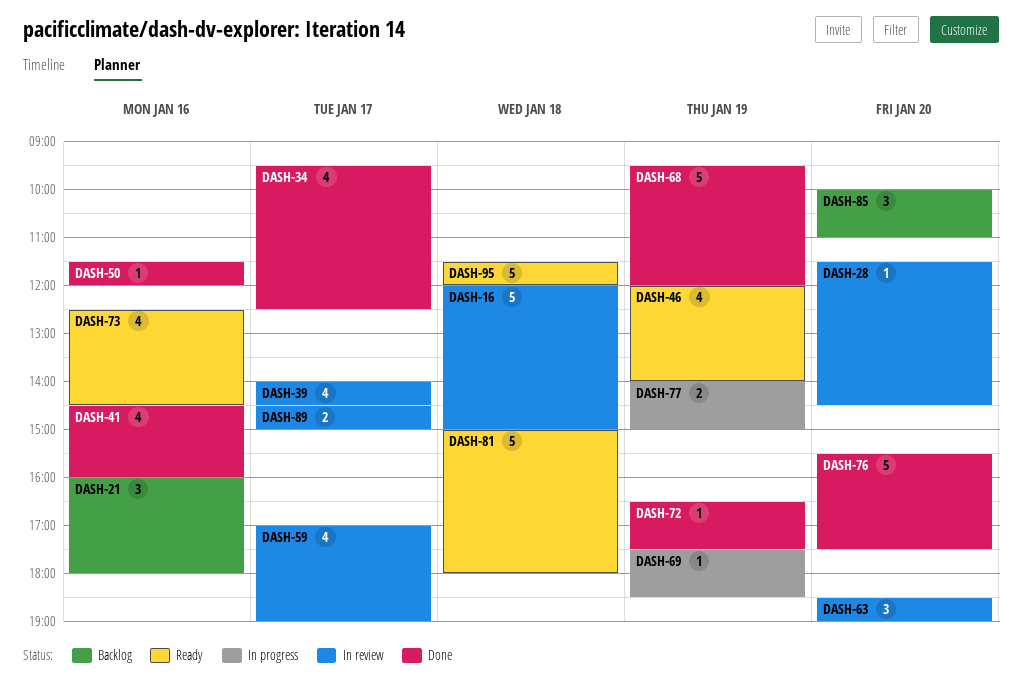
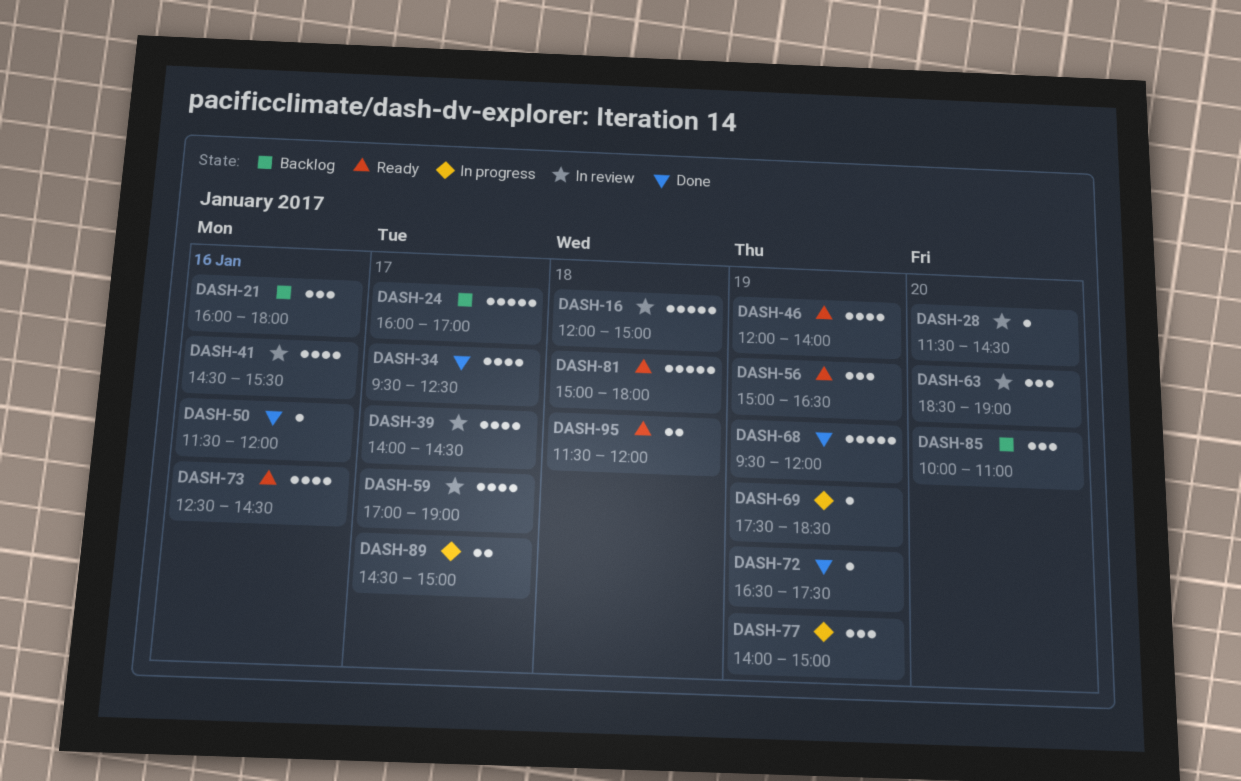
DASH-24: none -> present
DASH-41, status: Done -> In review
DASH-41, ends: 16:00 -> 15:30
DASH-56: none -> present
DASH-76: present -> none
DASH-77, estimate: 2 -> 3
DASH-89, status: In review -> In progress
DASH-95, estimate: 5 -> 2

